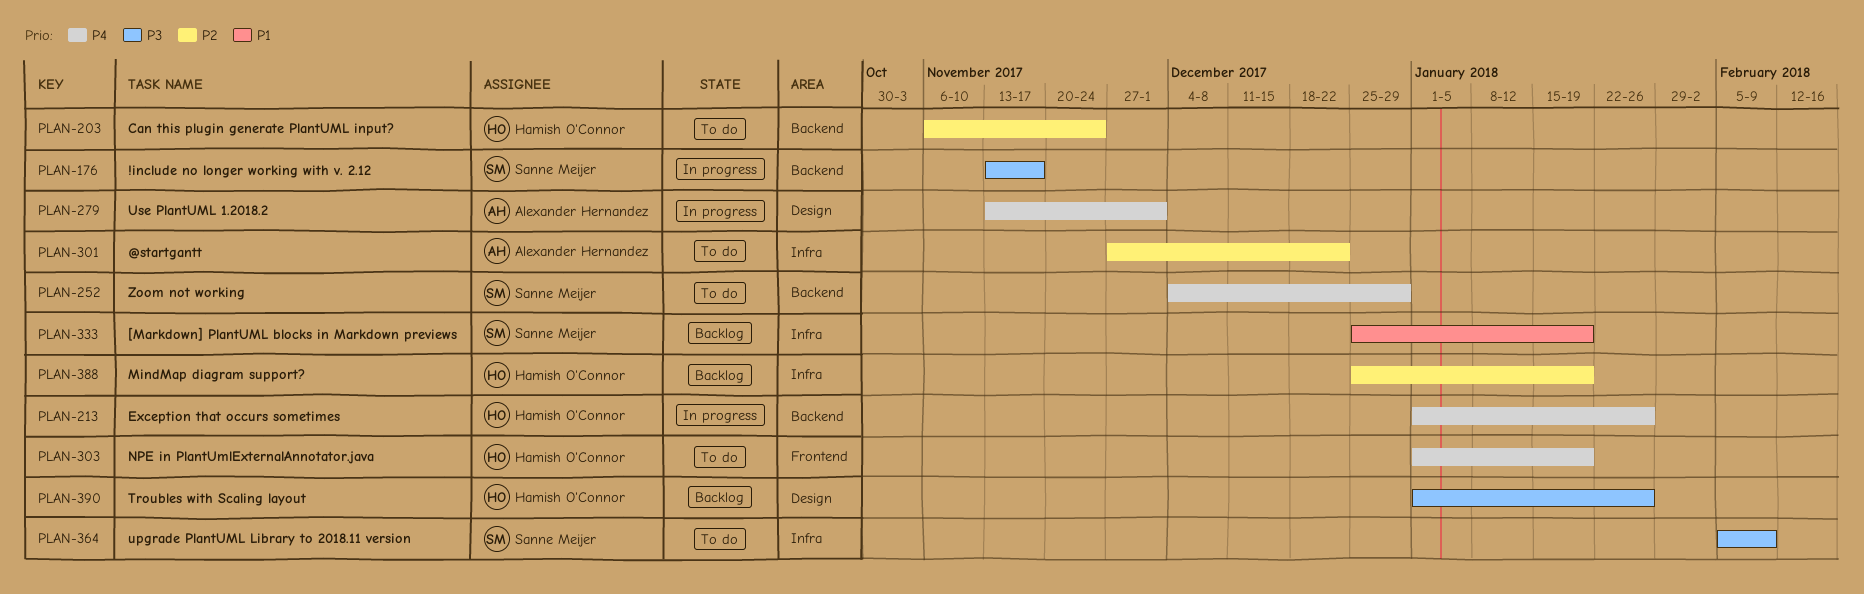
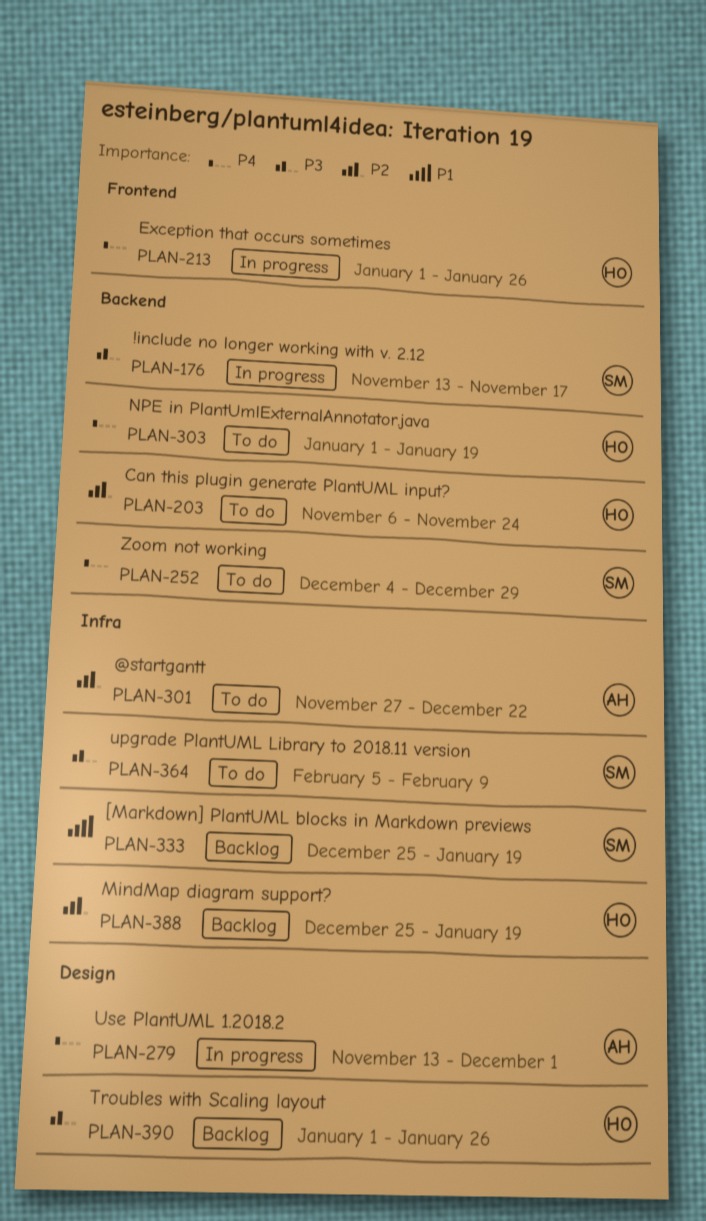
PLAN-213, label: Backend -> Frontend
PLAN-303, label: Frontend -> Backend

